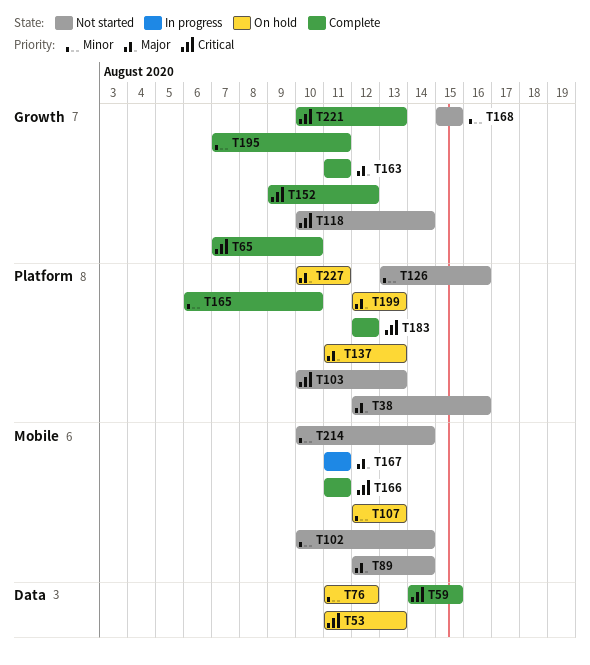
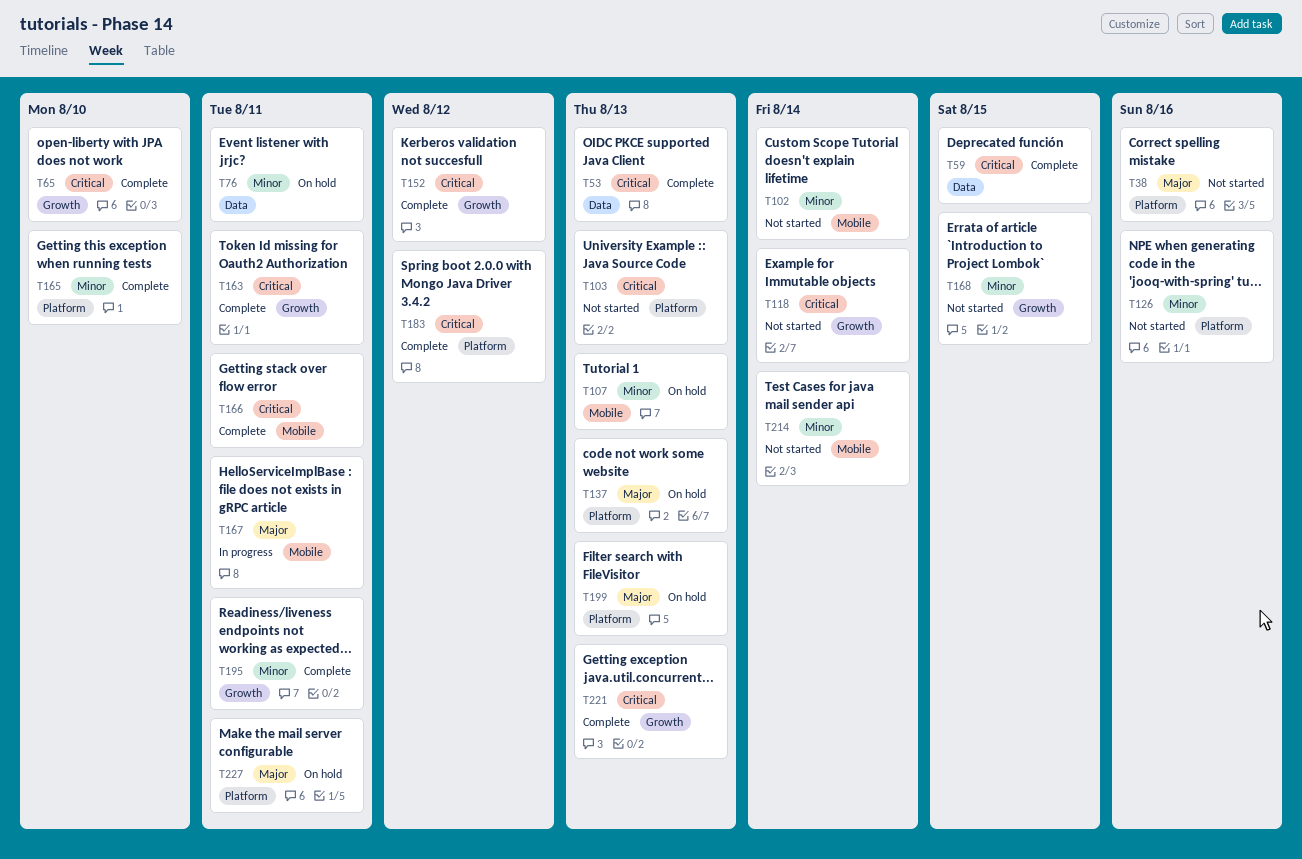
T53, status: On hold -> Complete
T76, due: Aug 12 -> Aug 11
T89: present -> none
T163, priority: Major -> Critical

